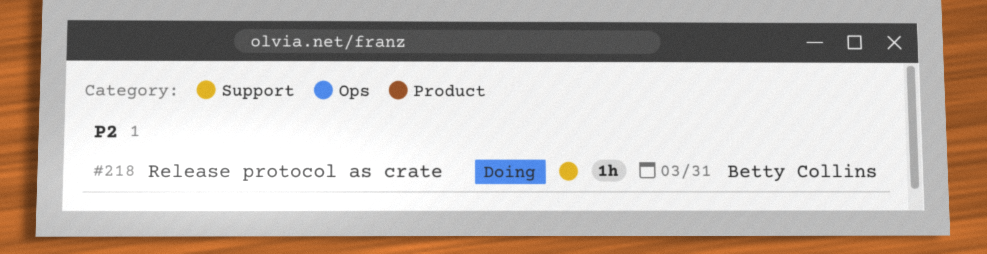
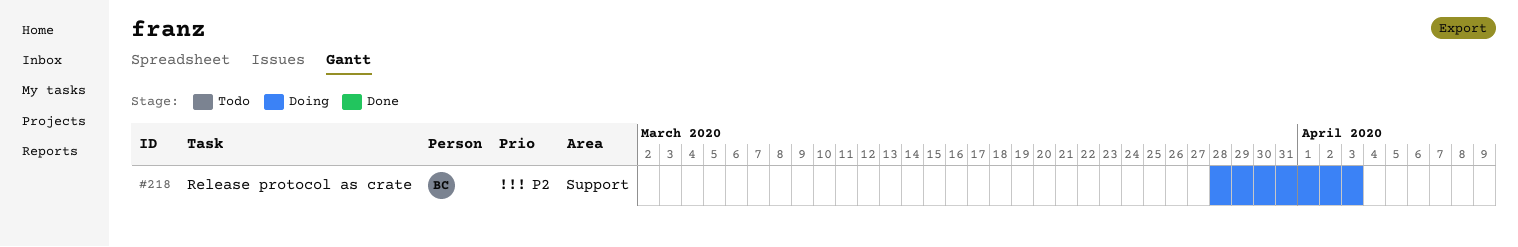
#218, due: Mar 31 -> Apr 3

